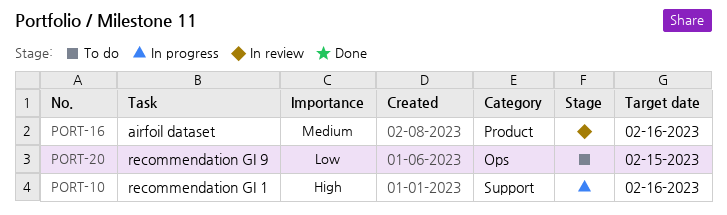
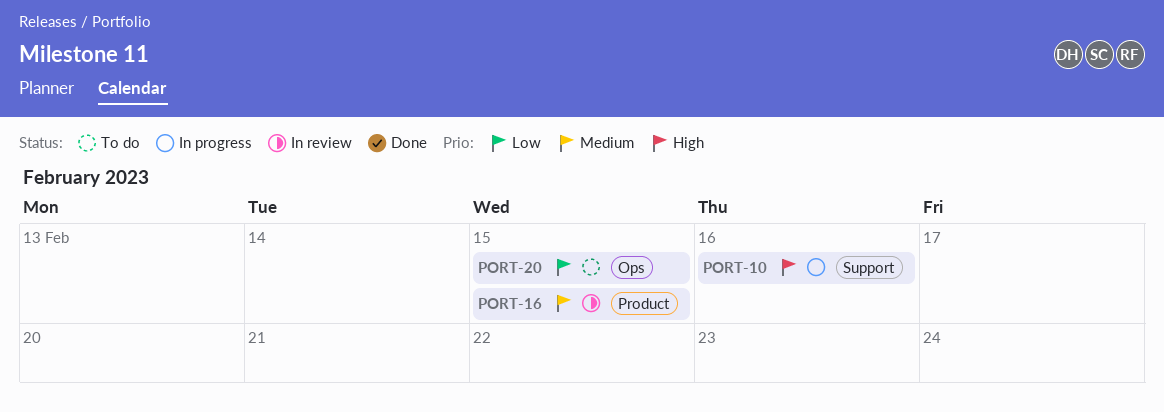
PORT-16, due: Feb 16 -> Feb 15

